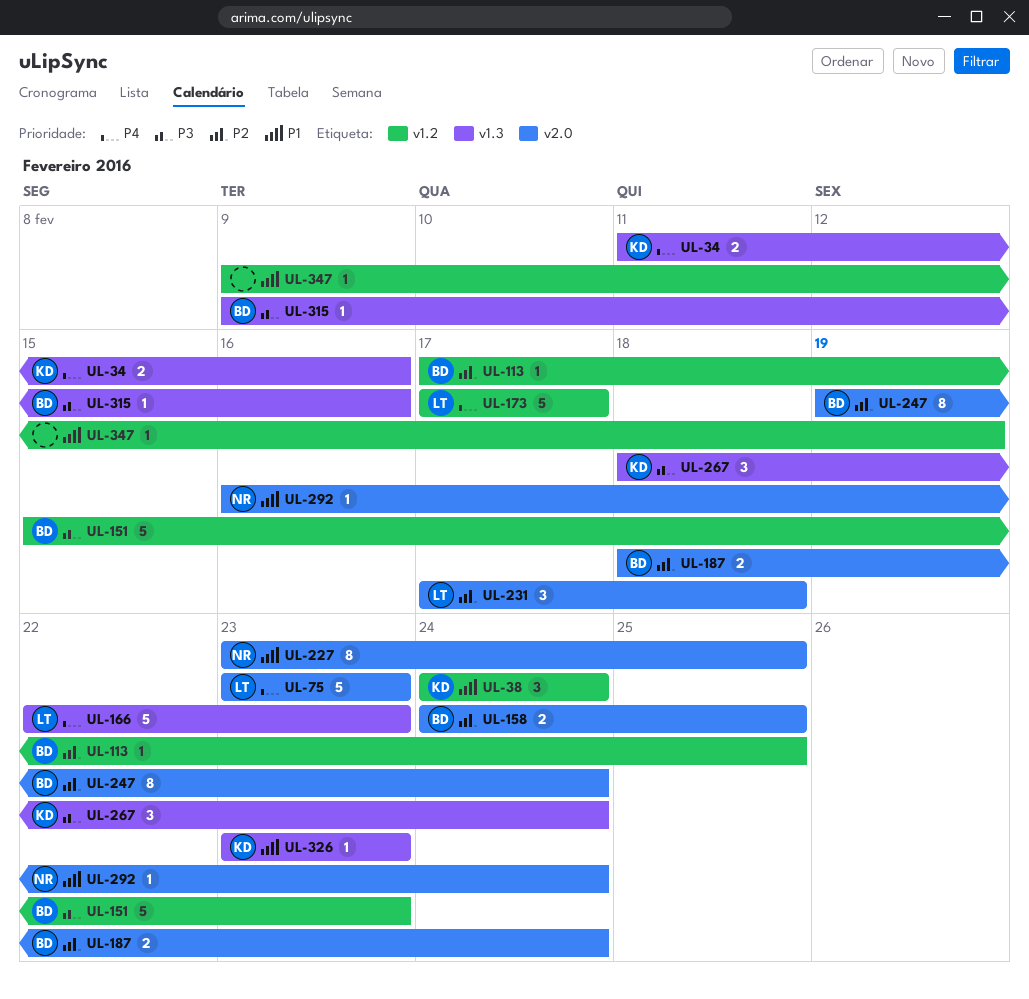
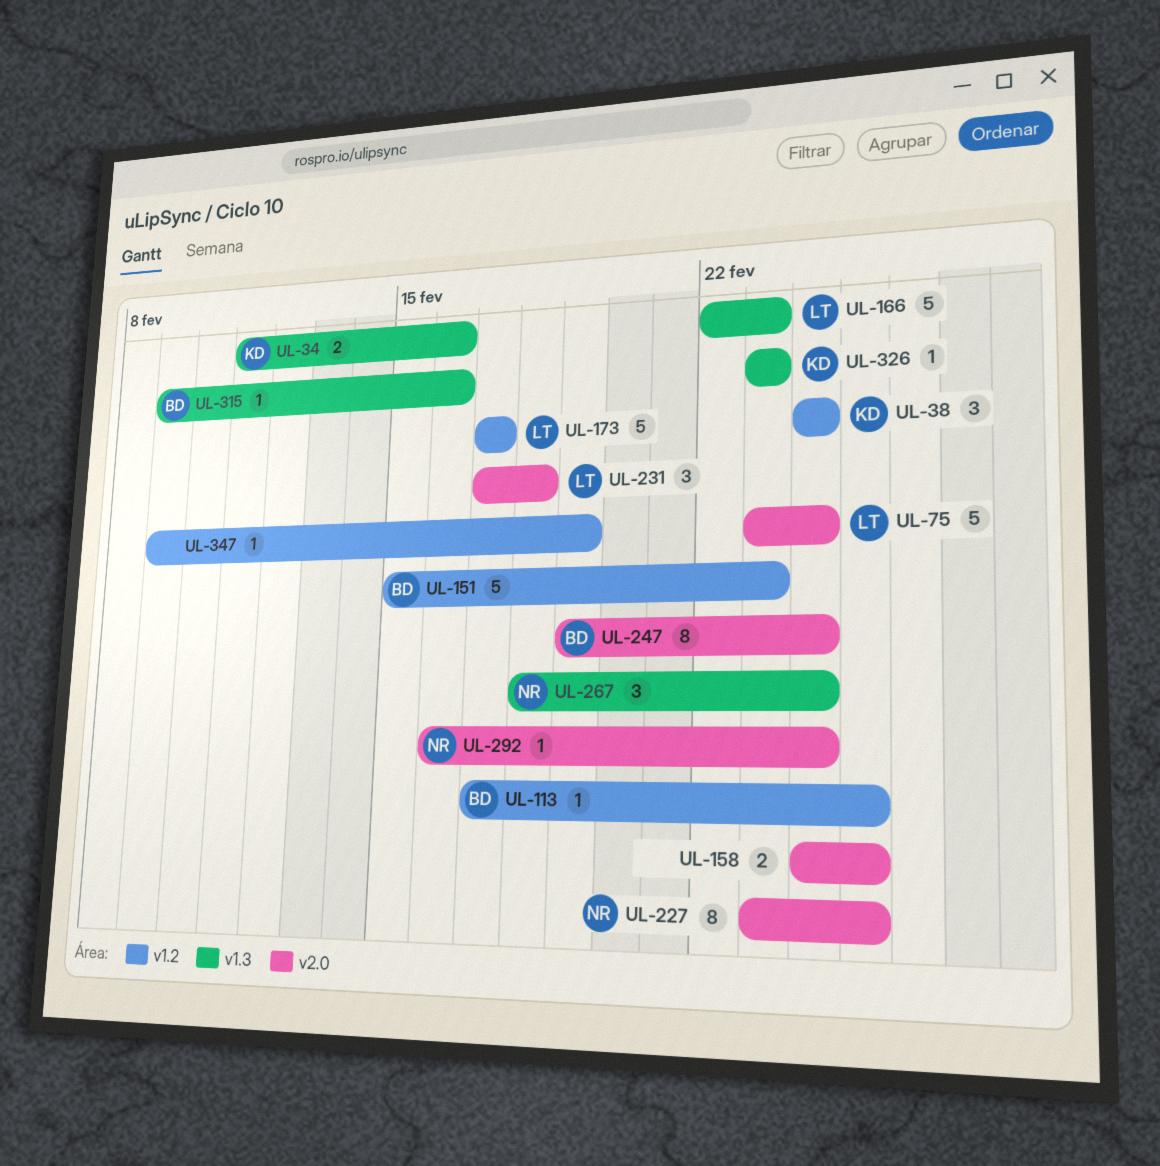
UL-75, due: Feb 23 -> Feb 24
UL-158, owner: BD -> none
UL-187: present -> none
UL-267, owner: KD -> NR

